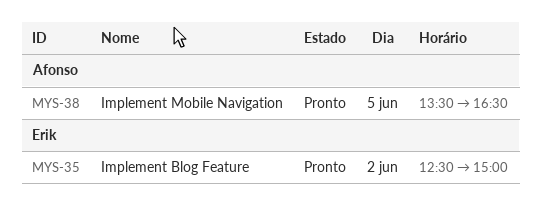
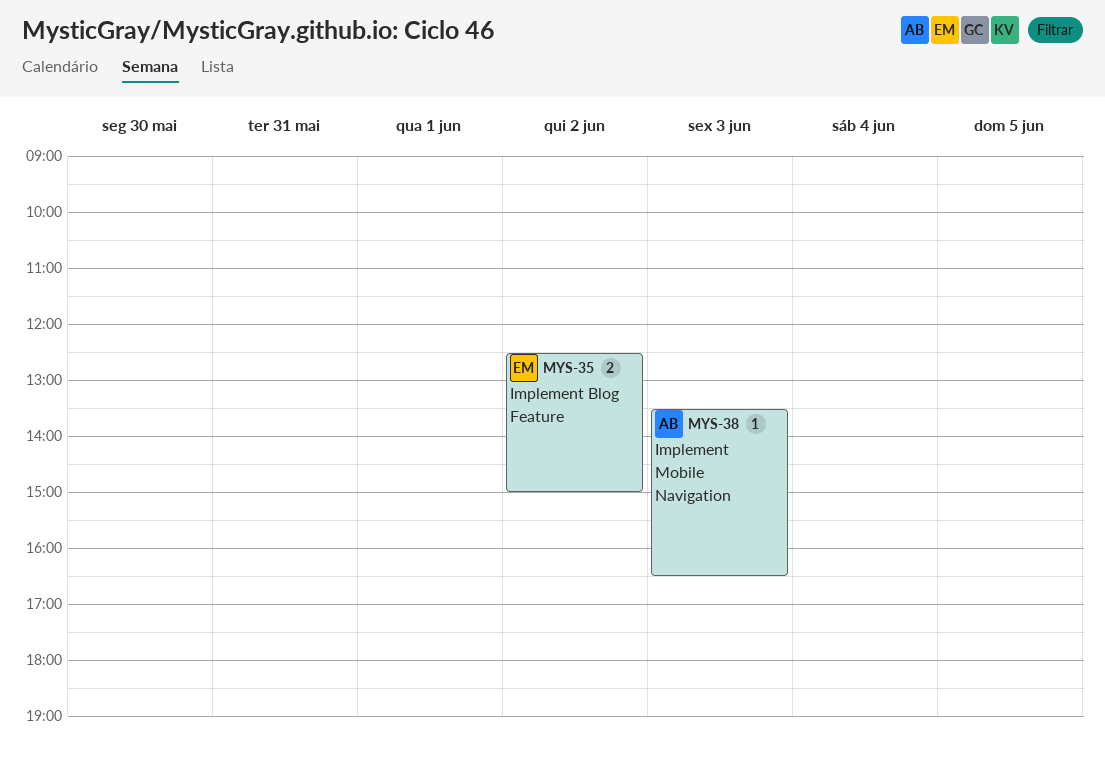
MYS-38, day: Jun 5 -> Jun 3

